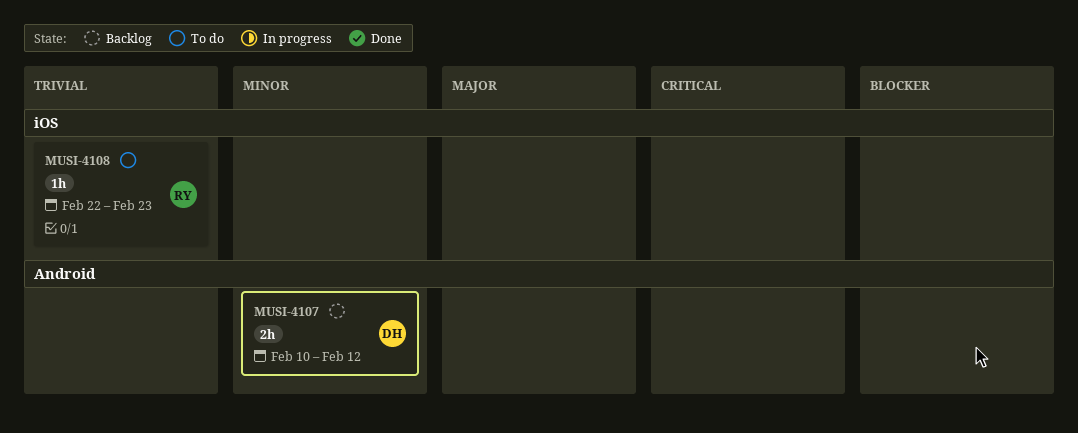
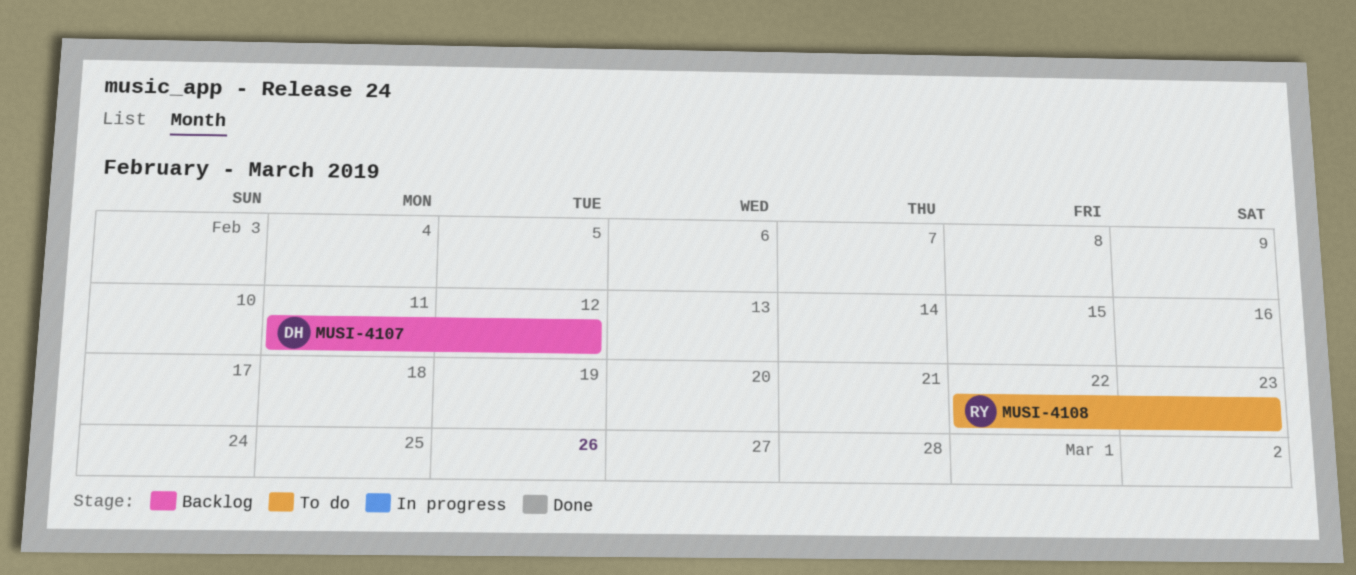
MUSI-4107, start: Feb 10 -> Feb 11

